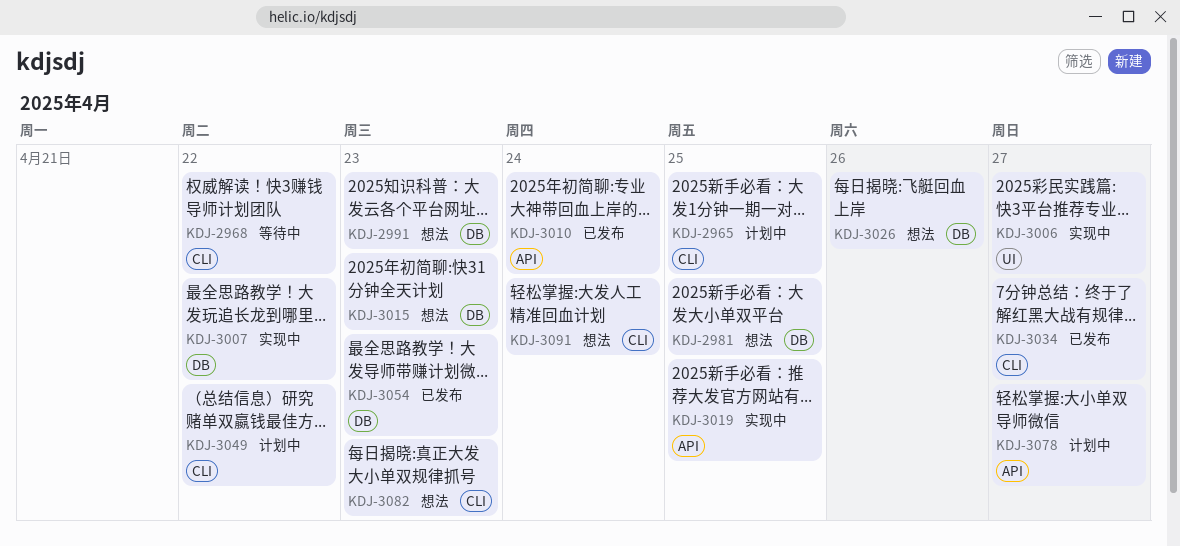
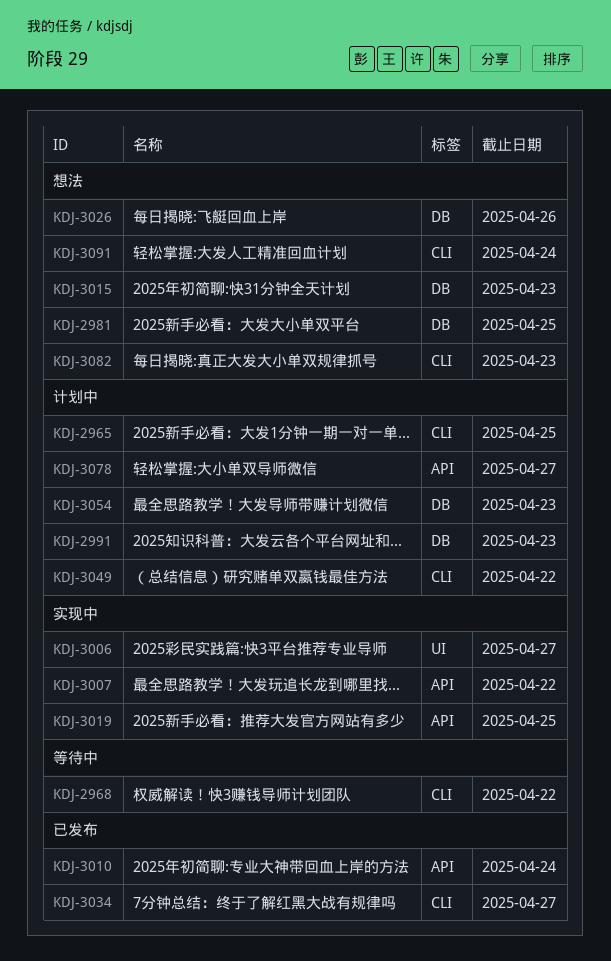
KDJ-2991, status: 想法 -> 计划中
KDJ-3007, label: DB -> API
KDJ-3054, status: 已发布 -> 计划中

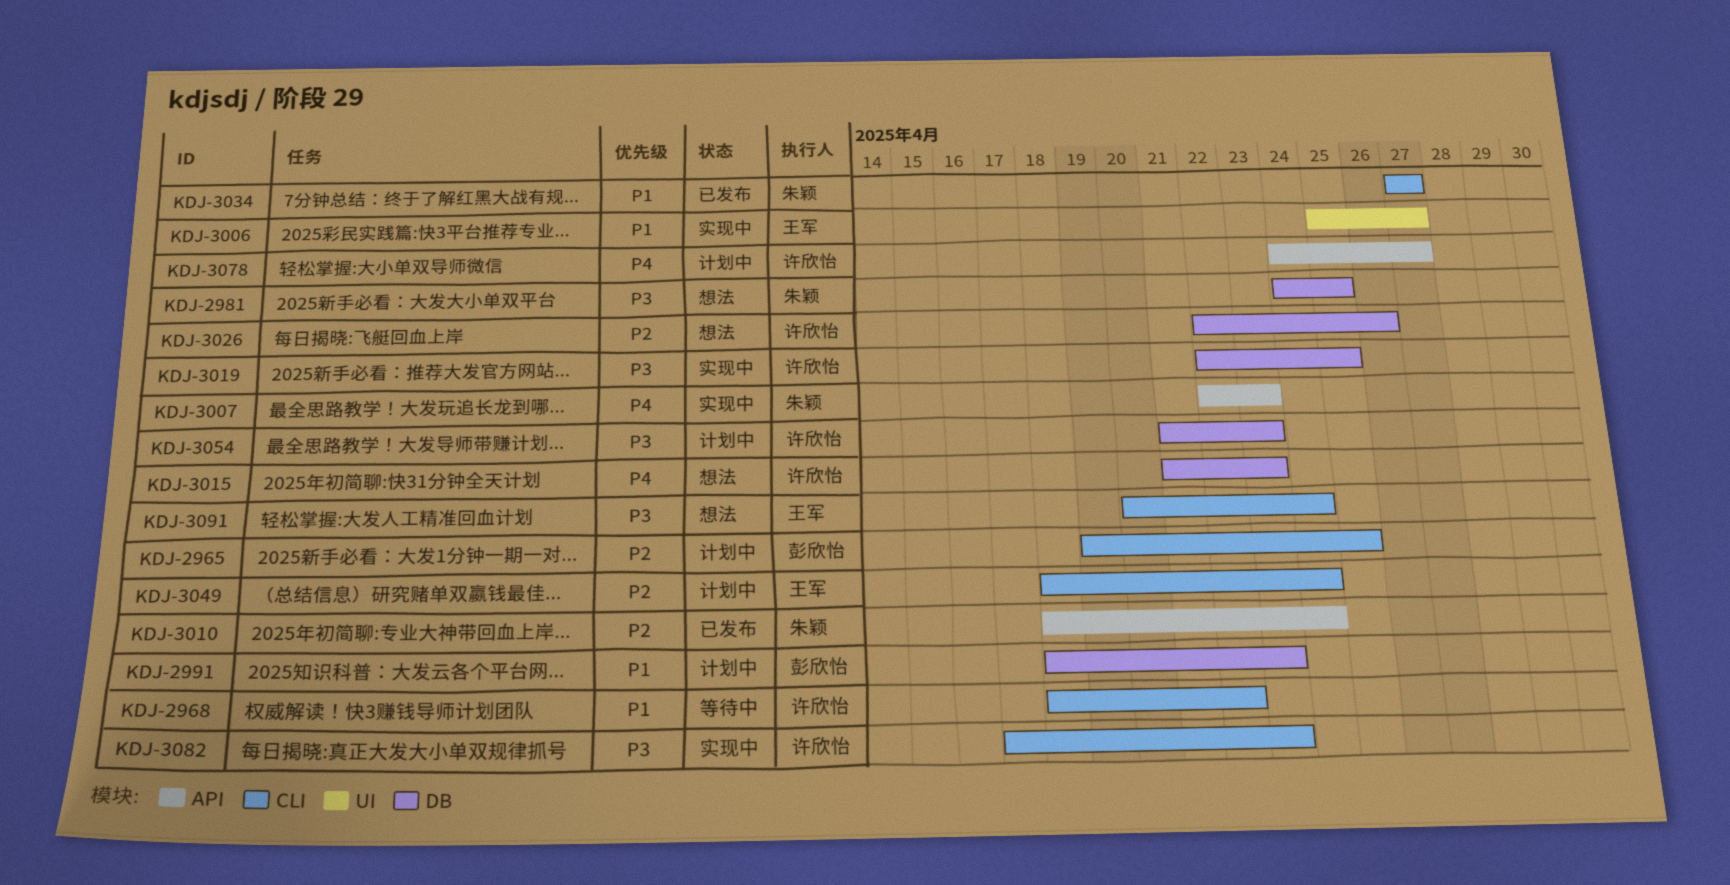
KDJ-3007, due: Apr 22 -> Apr 23
KDJ-3019, label: API -> DB
KDJ-3049, due: Apr 22 -> Apr 24
KDJ-3082, status: 想法 -> 实现中

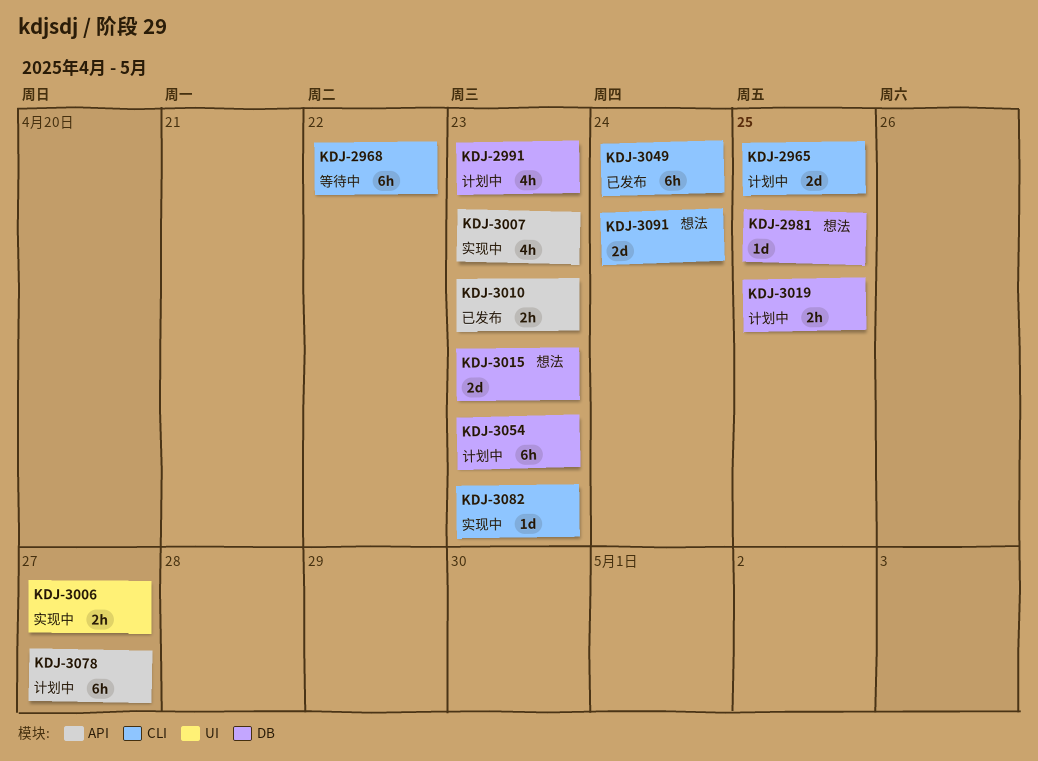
KDJ-3010, due: Apr 24 -> Apr 23
KDJ-3019, status: 实现中 -> 计划中
KDJ-3026: present -> none
KDJ-3034: present -> none
KDJ-3049, status: 计划中 -> 已发布

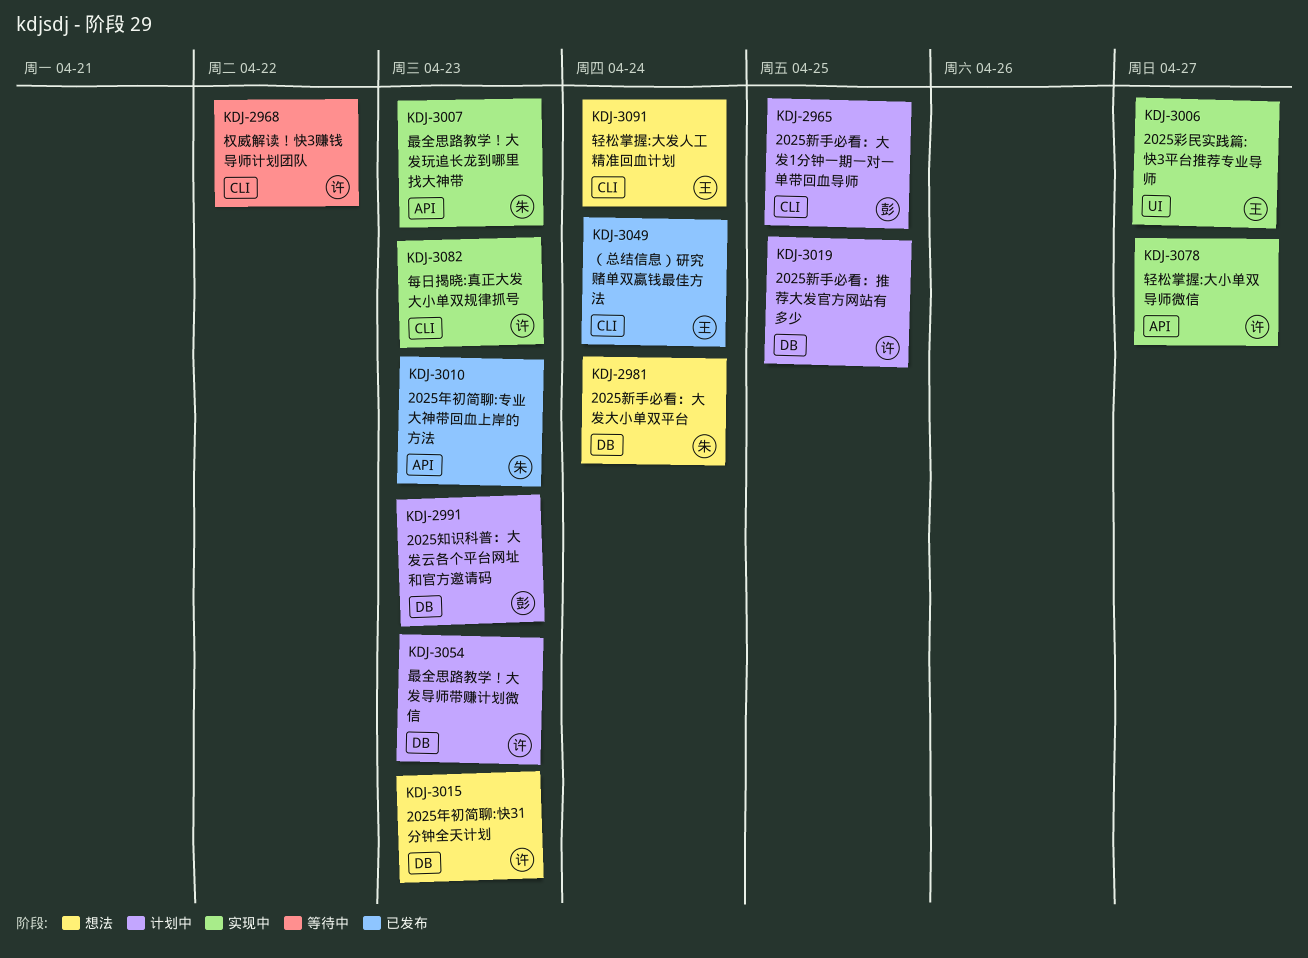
KDJ-2981, due: Apr 25 -> Apr 24
KDJ-3078, status: 计划中 -> 实现中

